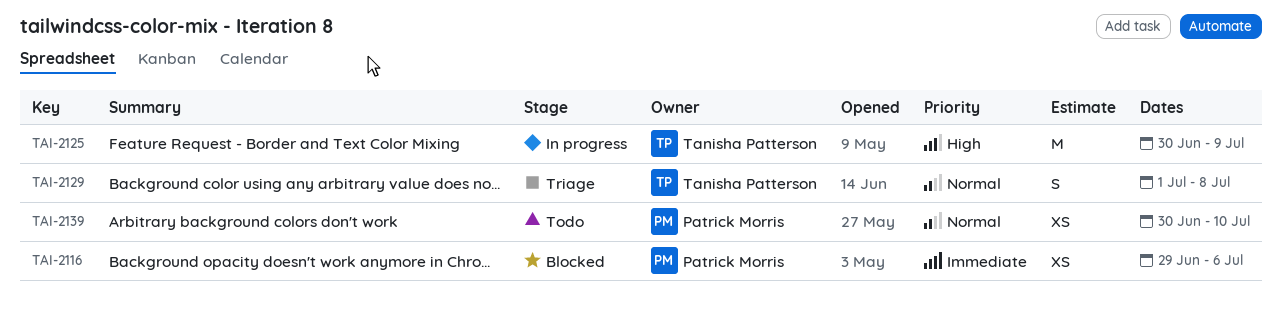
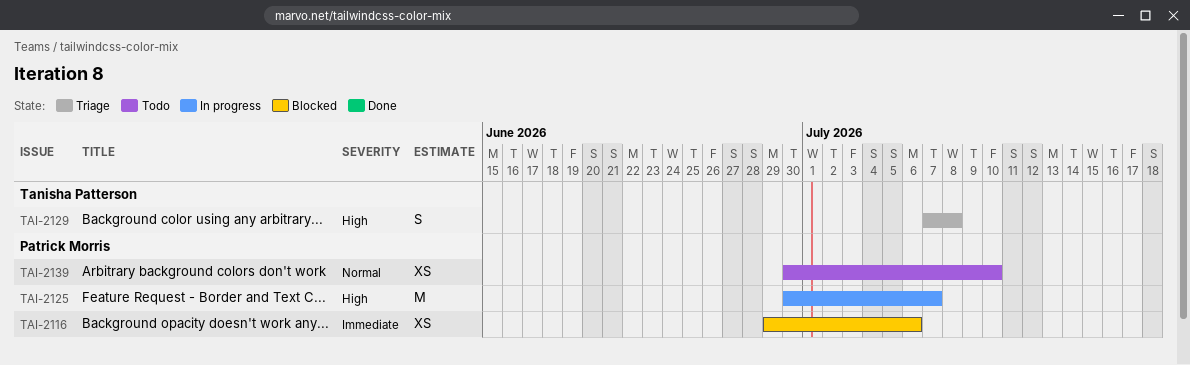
TAI-2125, owner: Tanisha Patterson -> Patrick Morris
TAI-2125, due: Jul 9 -> Jul 7
TAI-2129, priority: Normal -> High
TAI-2129, start: Jul 1 -> Jul 7

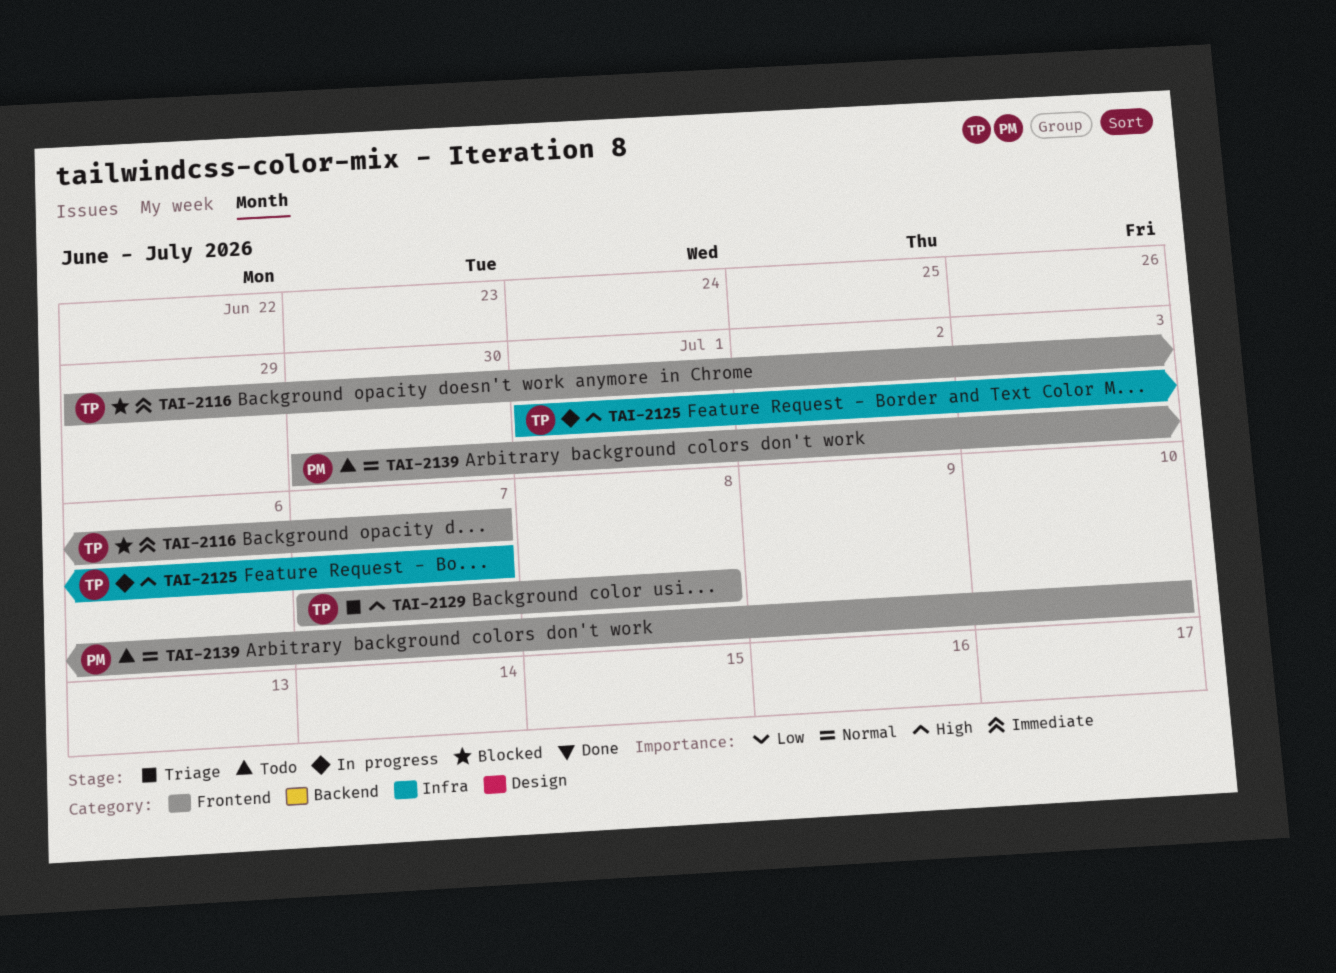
TAI-2116, owner: Patrick Morris -> Tanisha Patterson
TAI-2116, due: Jul 6 -> Jul 7
TAI-2125, owner: Patrick Morris -> Tanisha Patterson
TAI-2125, start: Jun 30 -> Jul 1

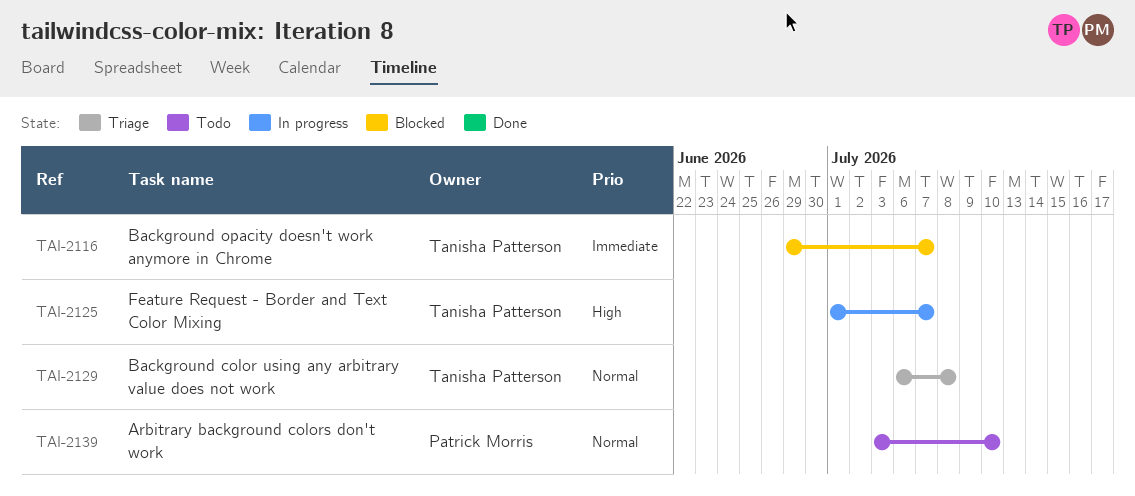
TAI-2129, priority: High -> Normal
TAI-2129, start: Jul 7 -> Jul 6
TAI-2139, start: Jun 30 -> Jul 3

